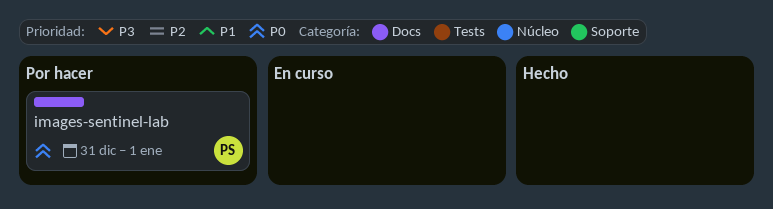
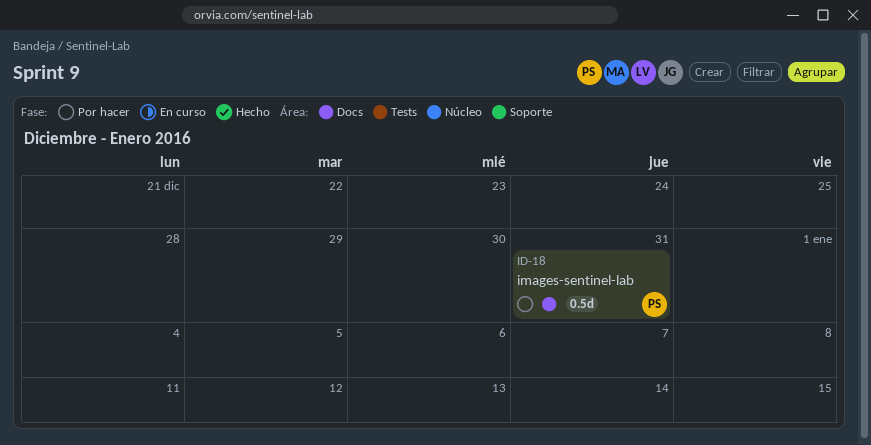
images-sentinel-lab, due: Jan 1 -> Dec 31

